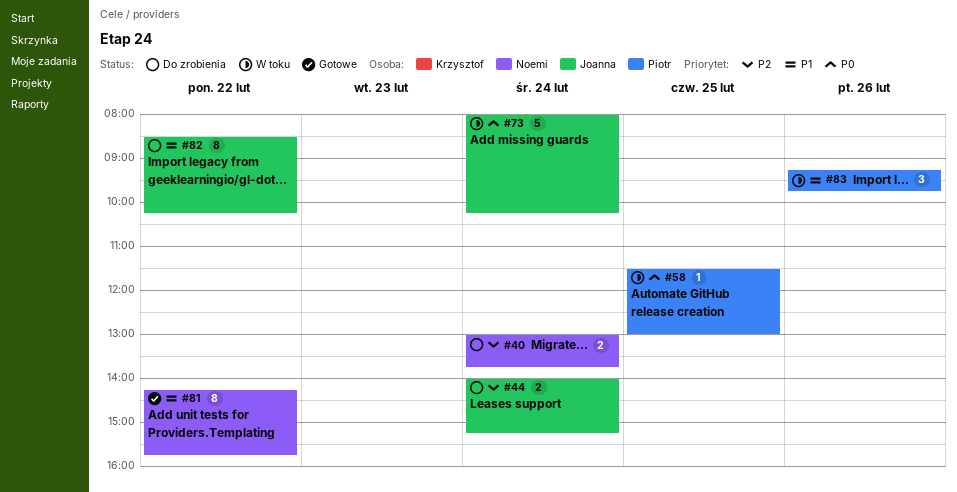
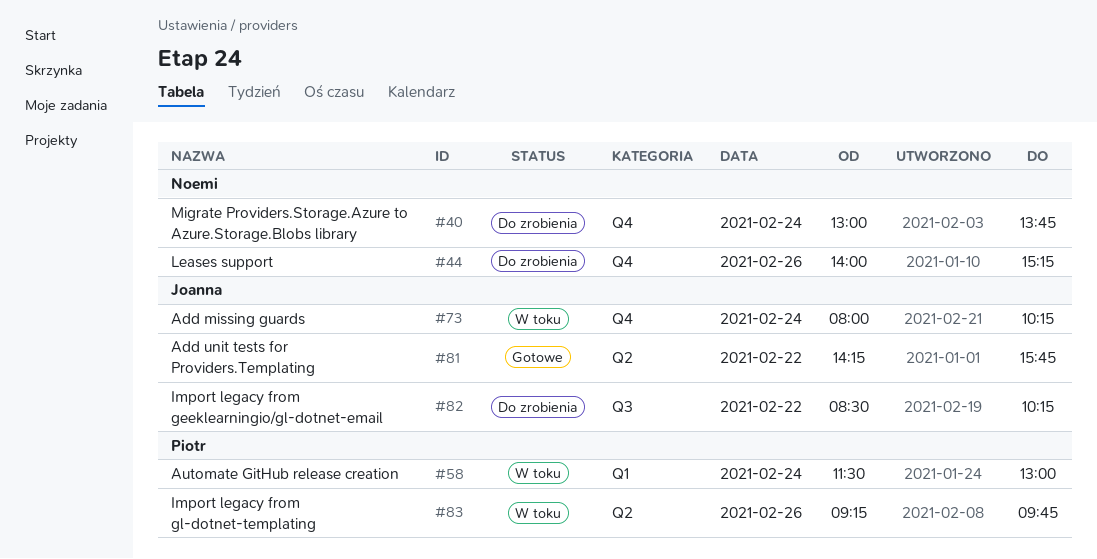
#44, owner: Joanna -> Noemi
#44, day: Feb 24 -> Feb 26
#58, day: Feb 25 -> Feb 24
#81, owner: Noemi -> Joanna

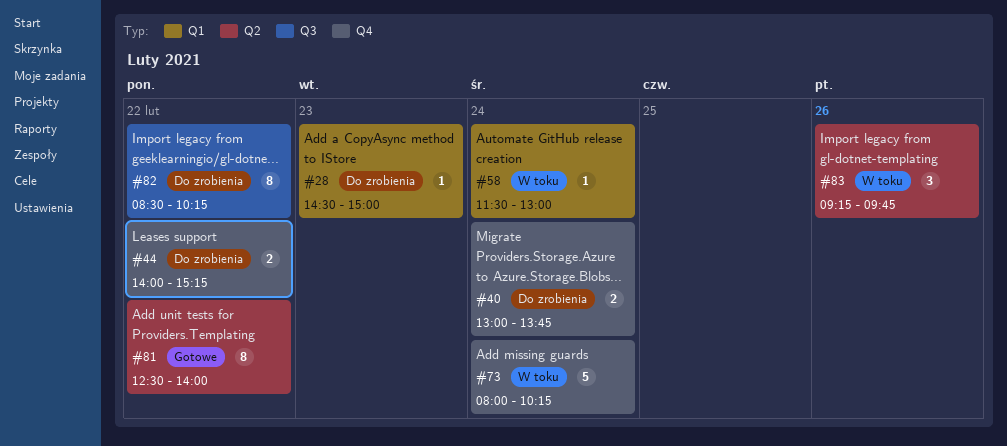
#28: none -> present
#44, day: Feb 26 -> Feb 22
#81, begins: 14:15 -> 12:30
#81, ends: 15:45 -> 14:00

